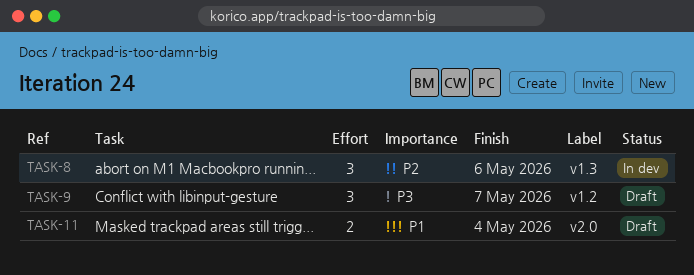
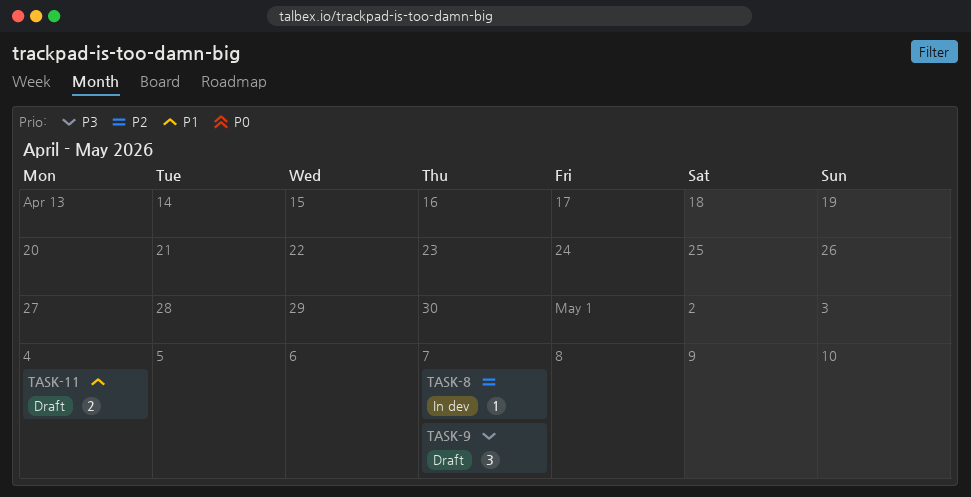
TASK-8, estimate: 3 -> 1
TASK-8, due: May 6 -> May 7

